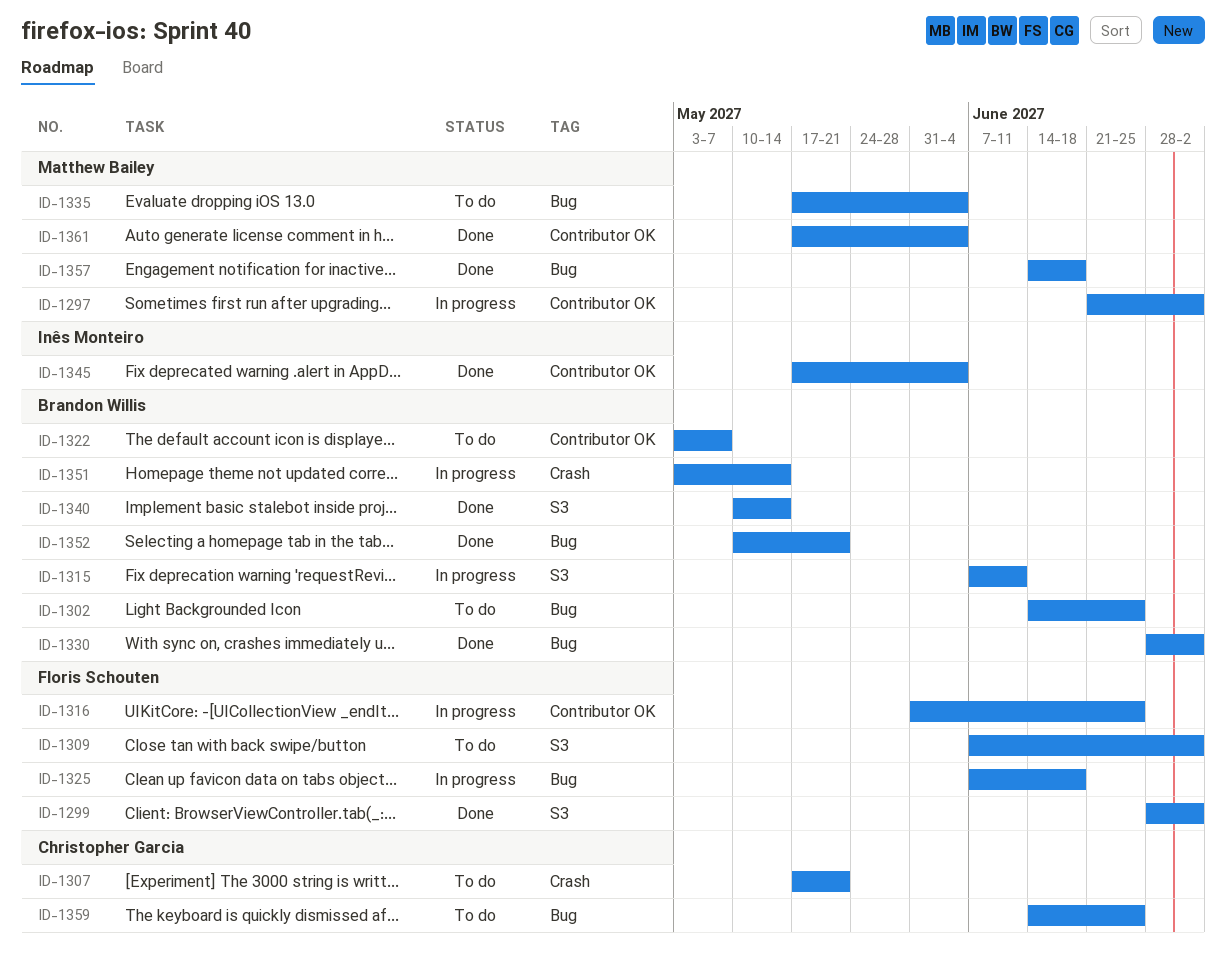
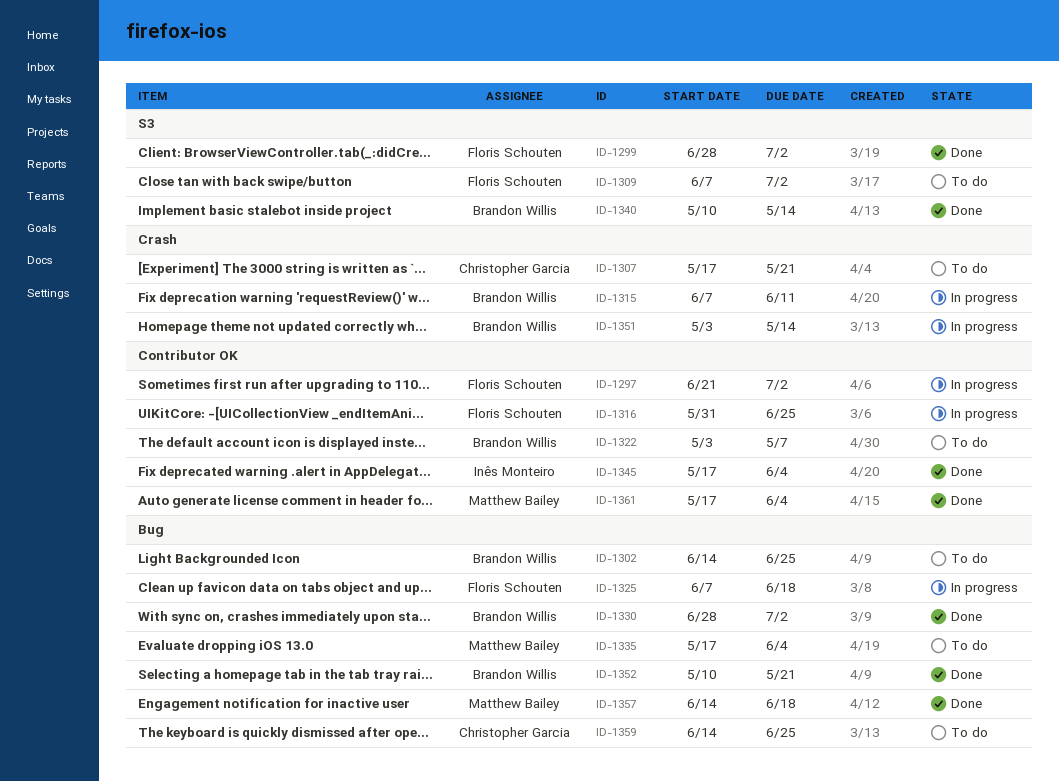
ID-1297, owner: Matthew Bailey -> Floris Schouten
ID-1315, label: S3 -> Crash

